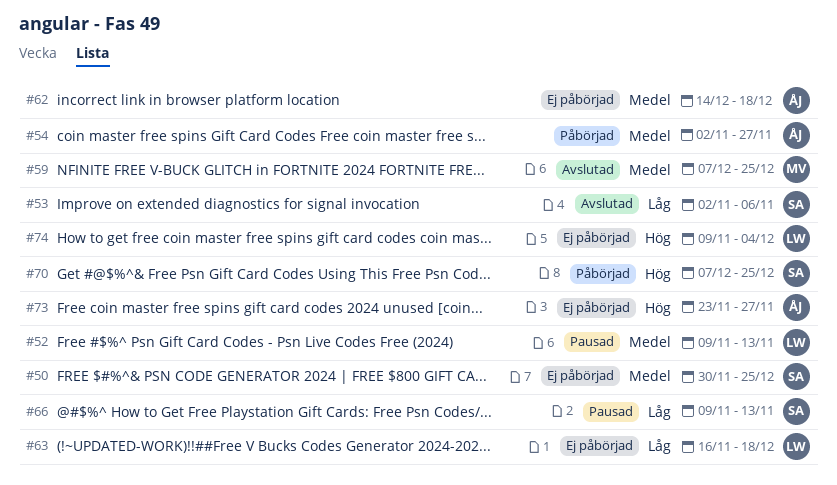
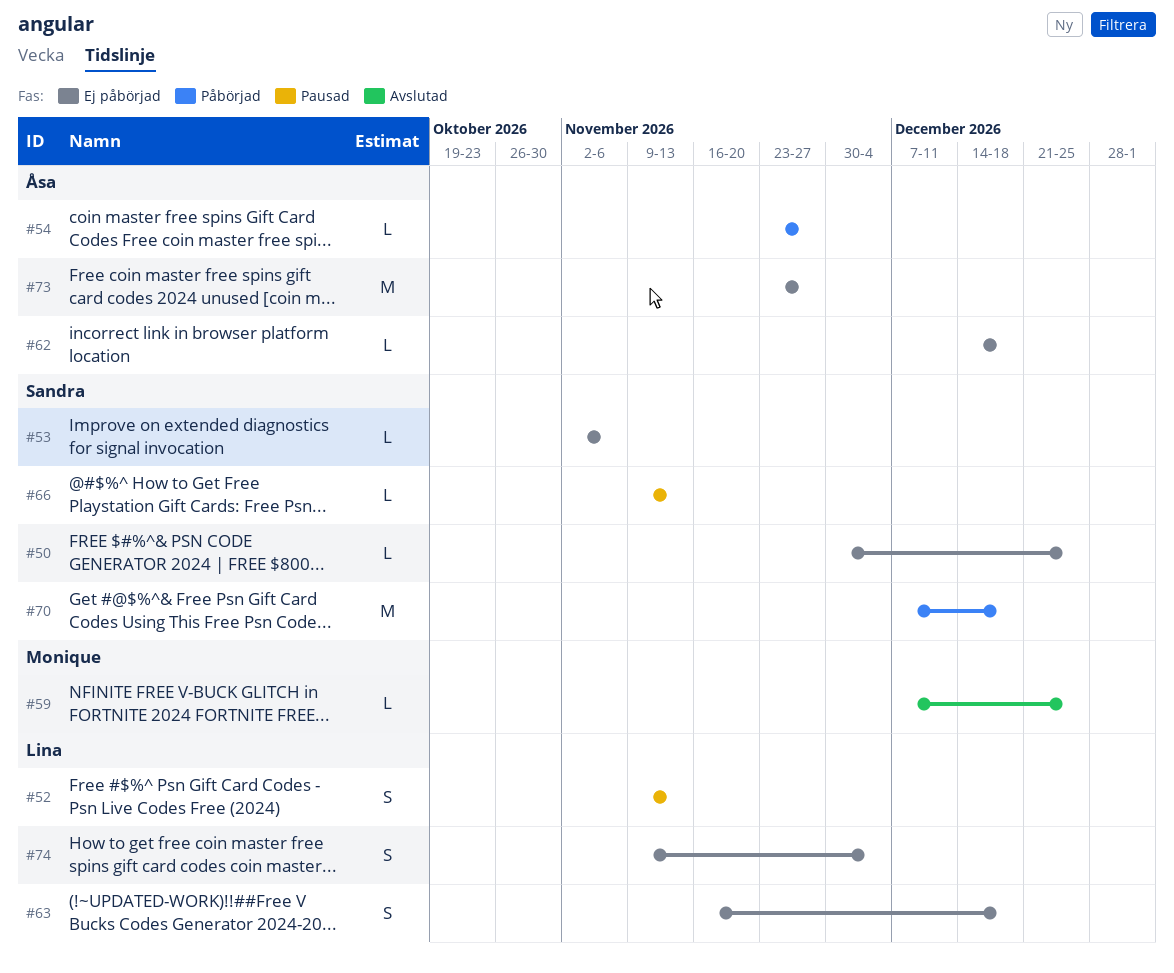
#53, status: Avslutad -> Ej påbörjad
#54, start: Nov 2 -> Nov 23
#70, due: Dec 25 -> Dec 18

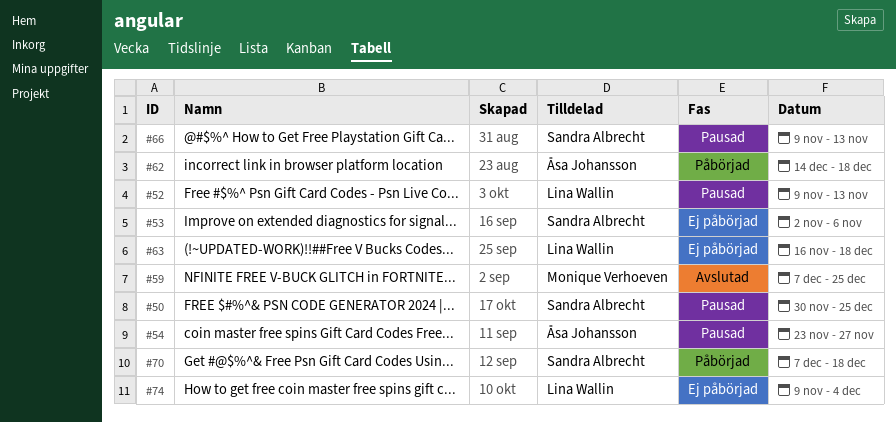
#50, status: Ej påbörjad -> Pausad
#54, status: Påbörjad -> Pausad
#62, status: Ej påbörjad -> Påbörjad
#73: present -> none

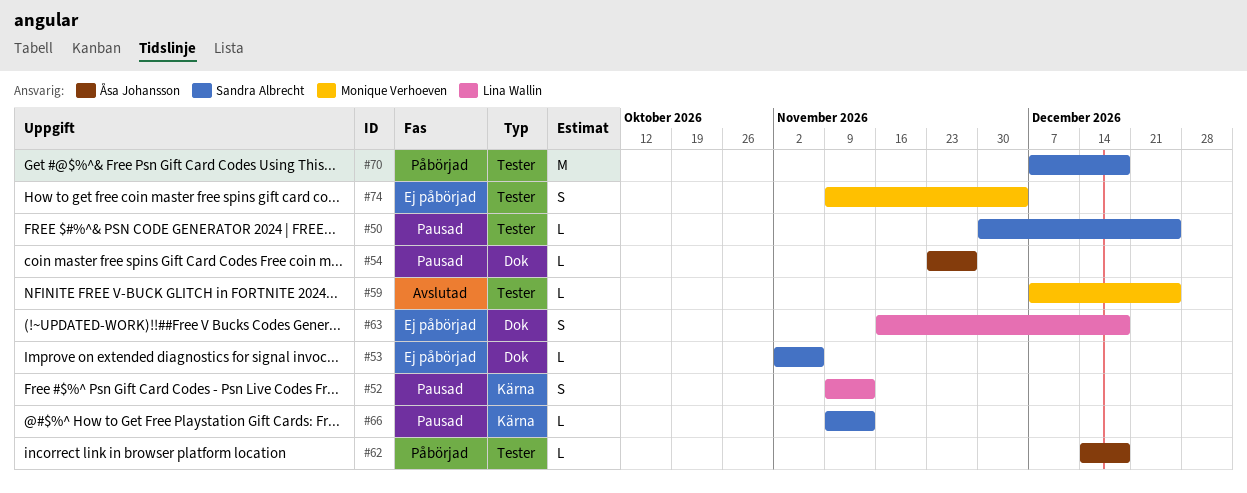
#74, owner: Lina Wallin -> Monique Verhoeven

